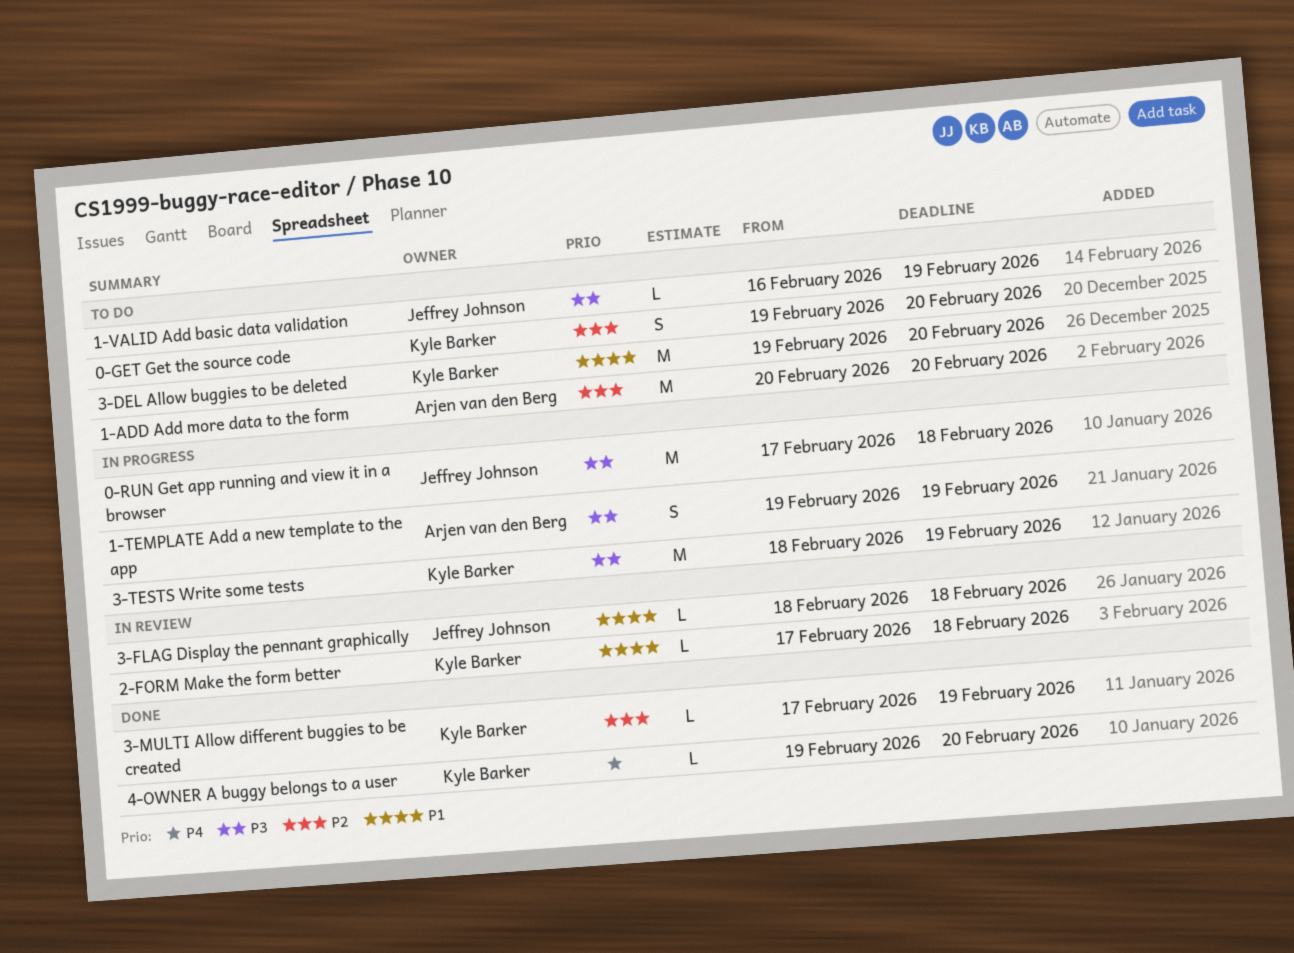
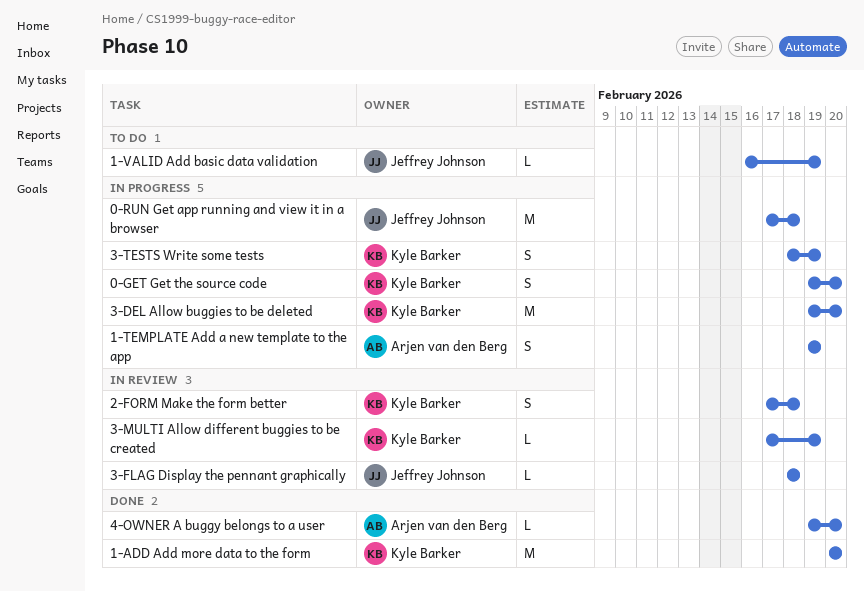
0-GET Get the source code, status: To do -> In progress
1-ADD Add more data to the form, status: To do -> Done
1-ADD Add more data to the form, owner: Arjen van den Berg -> Kyle Barker
2-FORM Make the form better, estimate: L -> S
3-DEL Allow buggies to be deleted, status: To do -> In progress
3-MULTI Allow different buggies to be created, status: Done -> In review
3-TESTS Write some tests, estimate: M -> S
4-OWNER A buggy belongs to a user, owner: Kyle Barker -> Arjen van den Berg

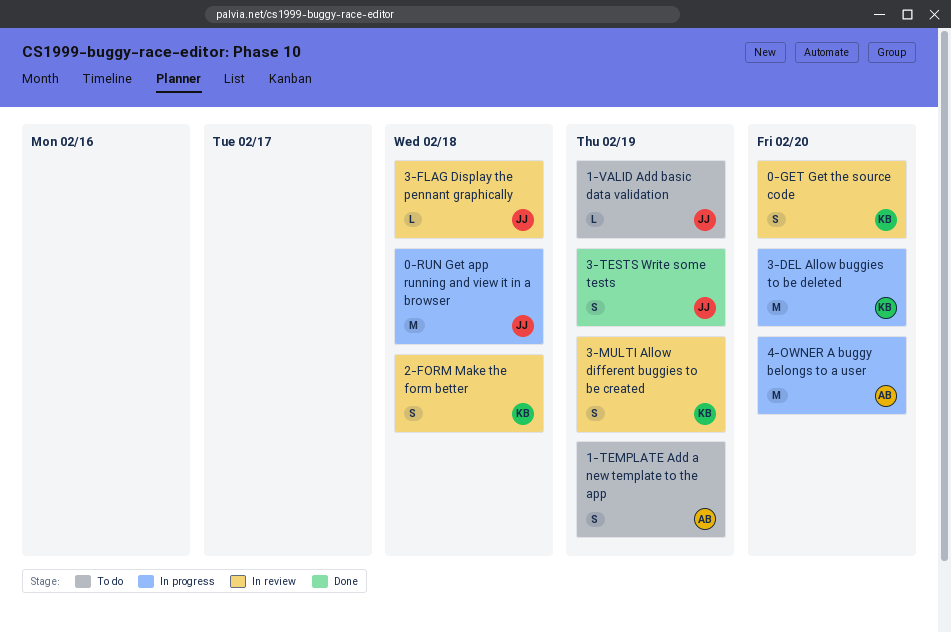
0-GET Get the source code, status: In progress -> In review
1-ADD Add more data to the form: present -> none
1-TEMPLATE Add a new template to the app, status: In progress -> To do
3-MULTI Allow different buggies to be created, estimate: L -> S
3-TESTS Write some tests, status: In progress -> Done
3-TESTS Write some tests, owner: Kyle Barker -> Jeffrey Johnson
4-OWNER A buggy belongs to a user, status: Done -> In progress
4-OWNER A buggy belongs to a user, estimate: L -> M

